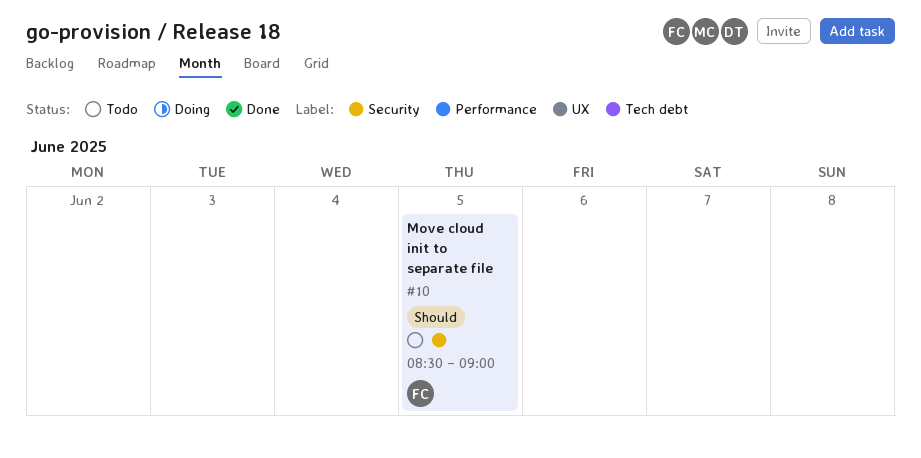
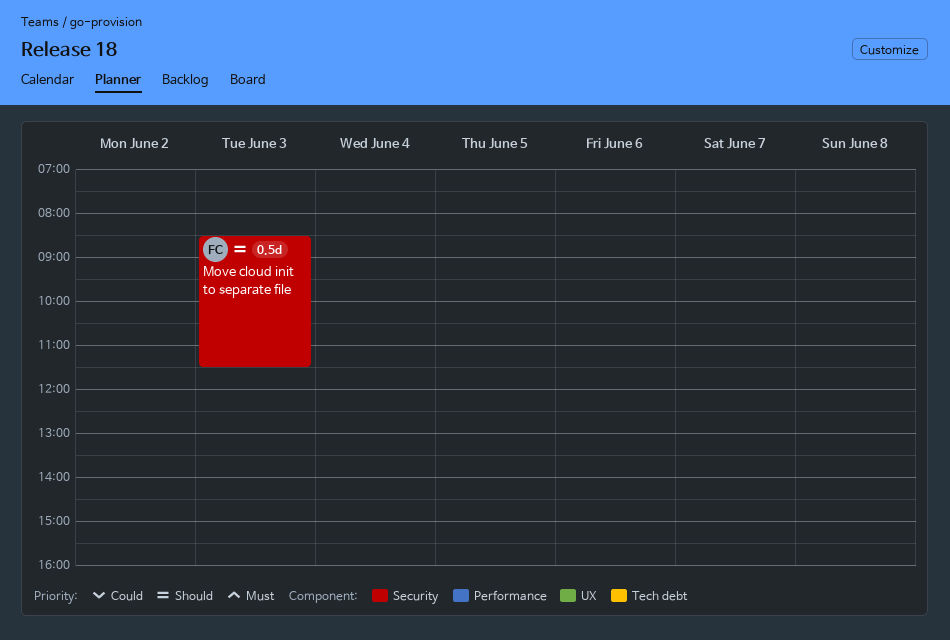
Move cloud init to separate file, day: Jun 5 -> Jun 3
Move cloud init to separate file, ends: 09:00 -> 11:30

